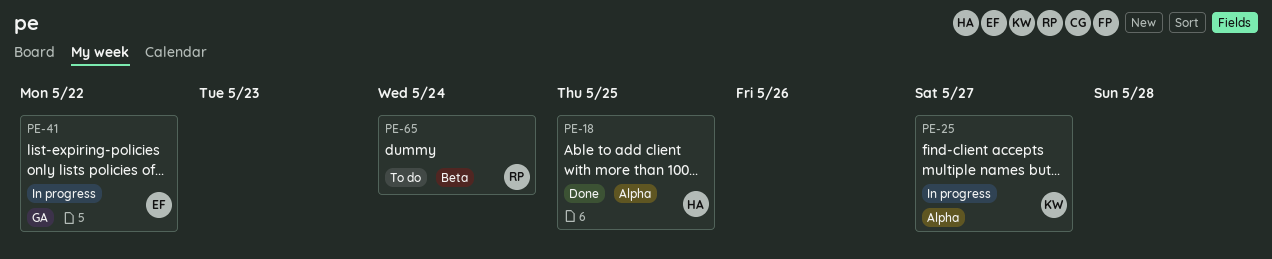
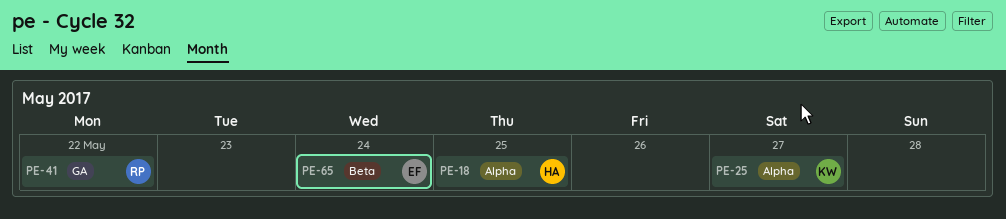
PE-41, owner: EF -> RP
PE-65, owner: RP -> EF

